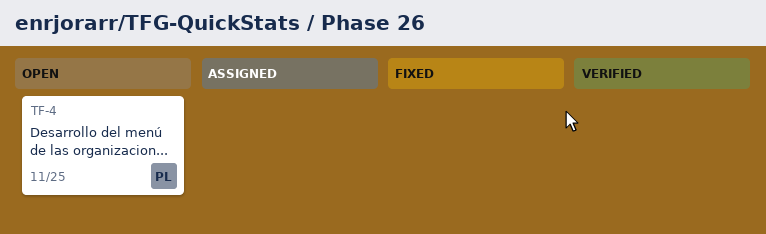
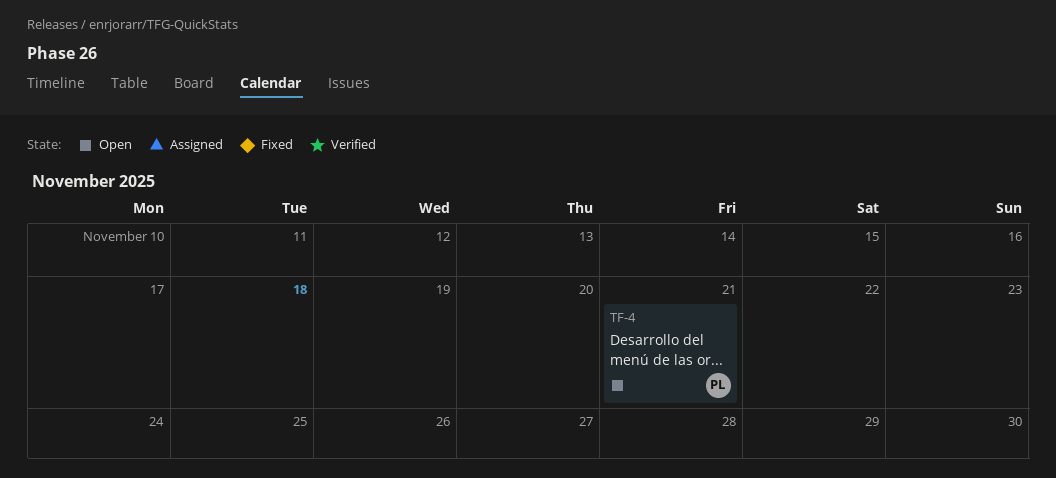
TF-4, due: Nov 25 -> Nov 21

